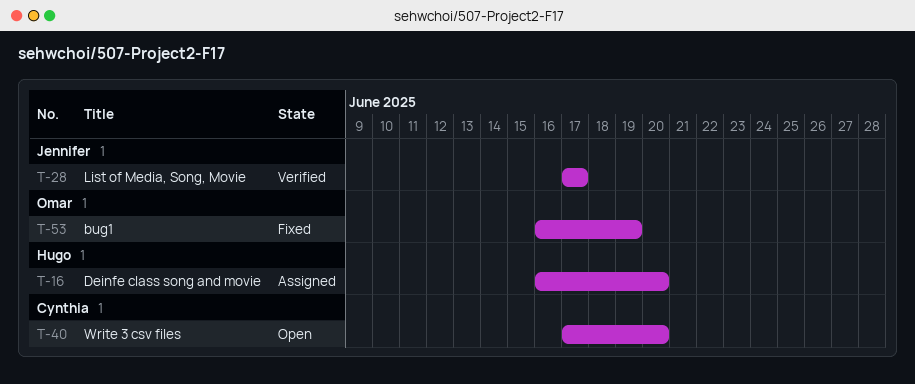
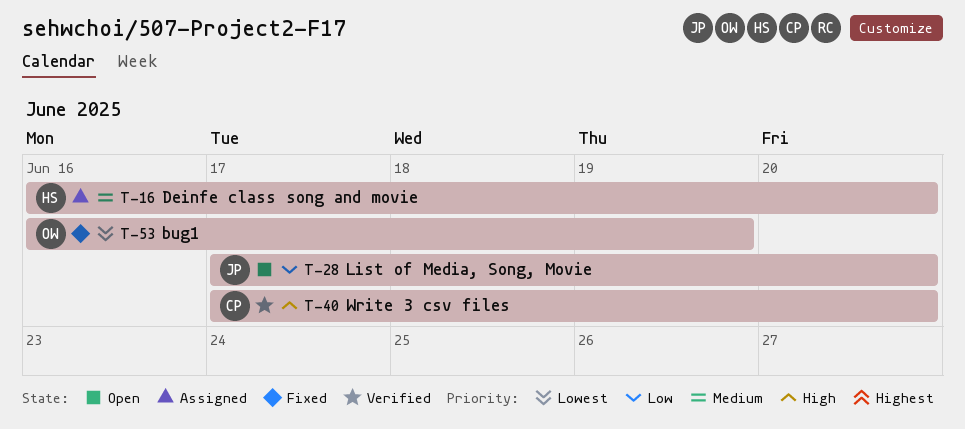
T-28, status: Verified -> Open
T-28, due: Jun 17 -> Jun 20
T-40, status: Open -> Verified

